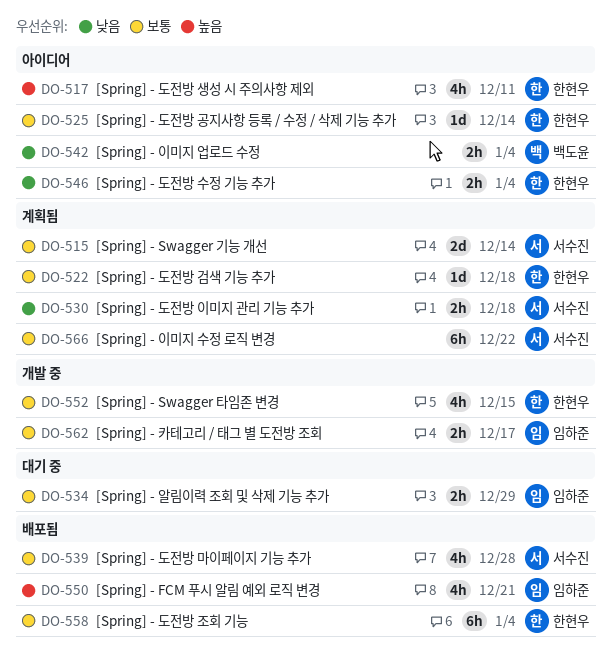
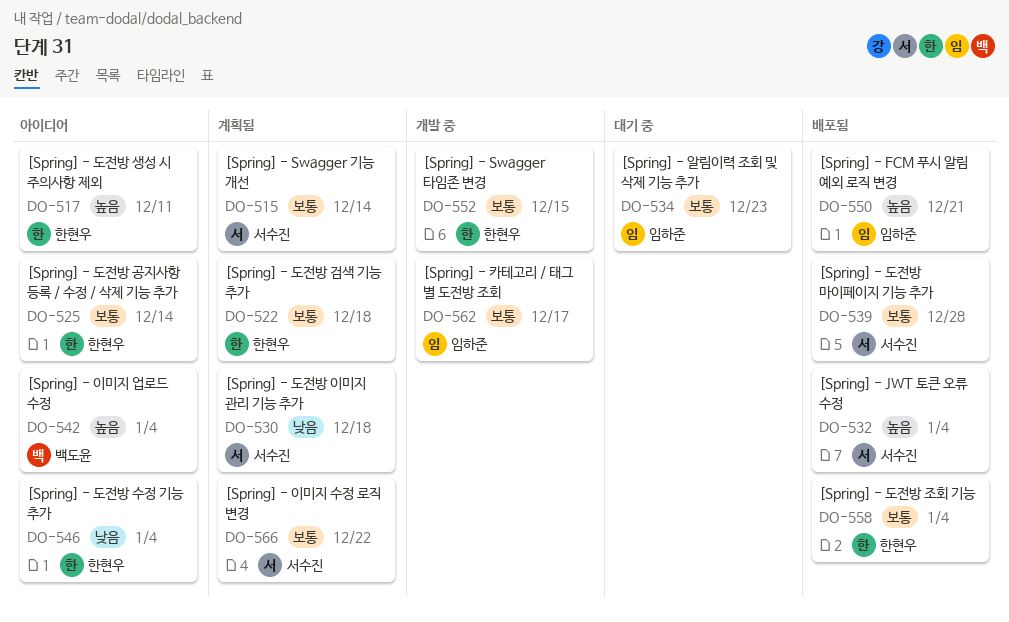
DO-532: none -> present
DO-534, due: Dec 29 -> Dec 23
DO-542, priority: 낮음 -> 높음

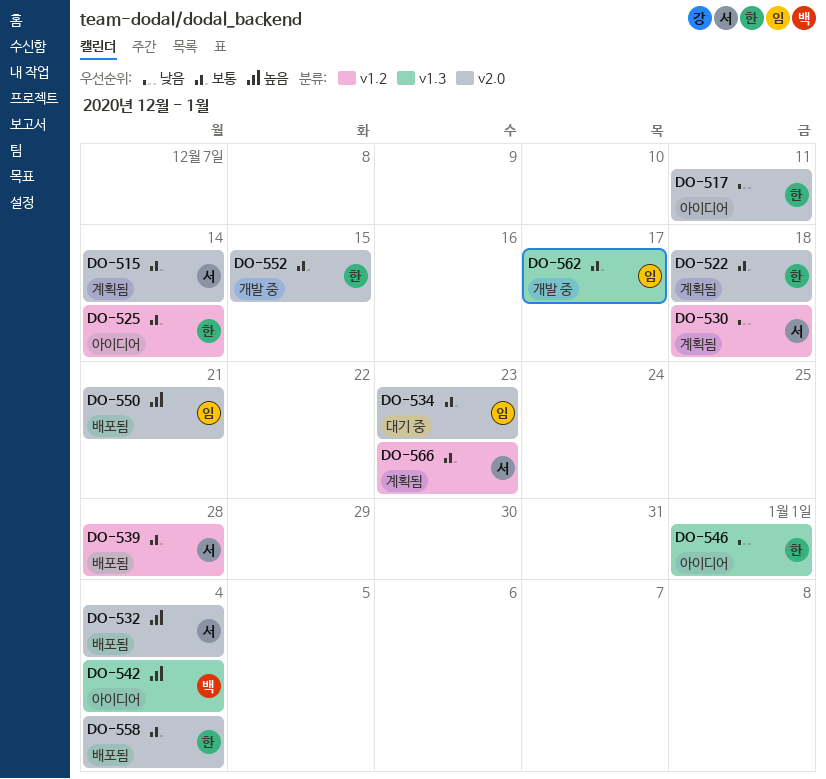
DO-517, priority: 높음 -> 낮음
DO-546, due: Jan 4 -> Jan 1
DO-566, due: Dec 22 -> Dec 23

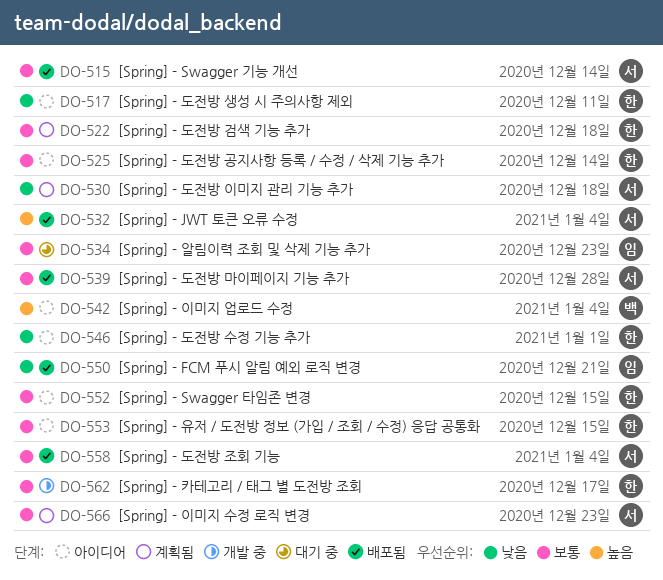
DO-515, status: 계획됨 -> 배포됨
DO-550, priority: 높음 -> 낮음
DO-552, status: 개발 중 -> 아이디어
DO-553: none -> present
DO-558, owner: 한 -> 서
DO-562, owner: 임 -> 한

